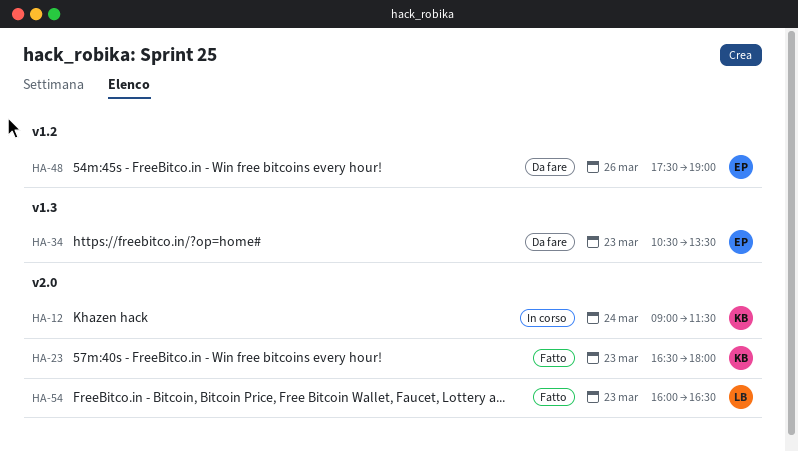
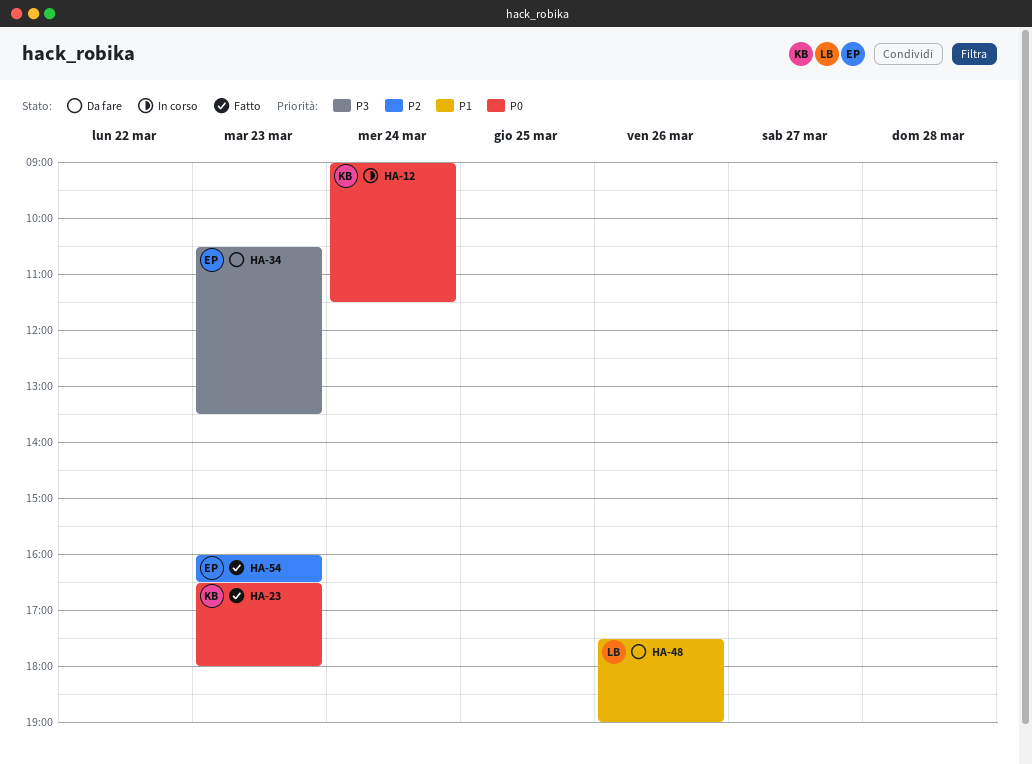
HA-48, owner: EP -> LB
HA-54, owner: LB -> EP

